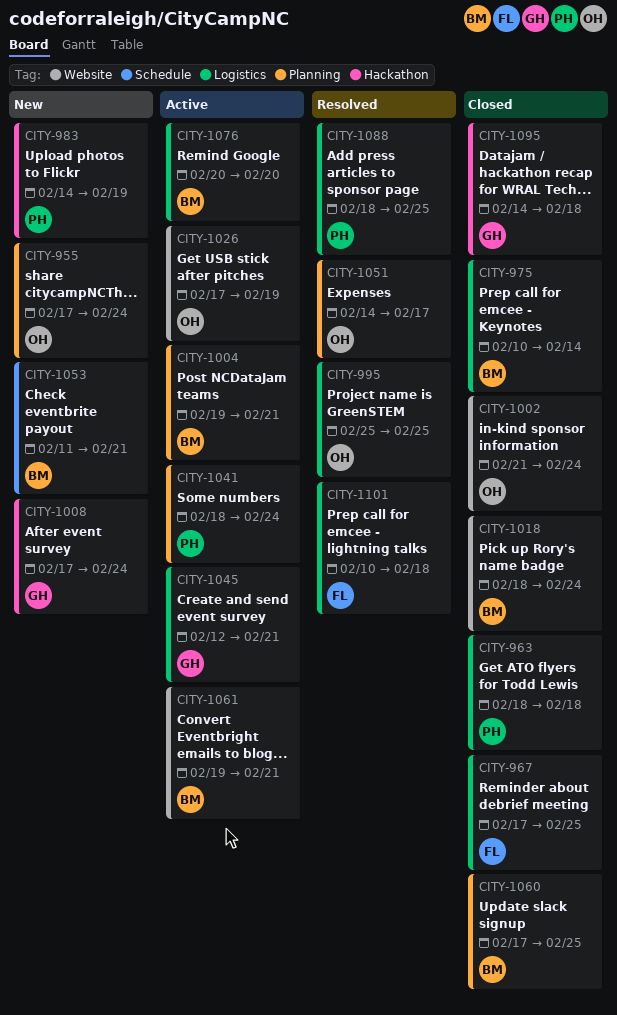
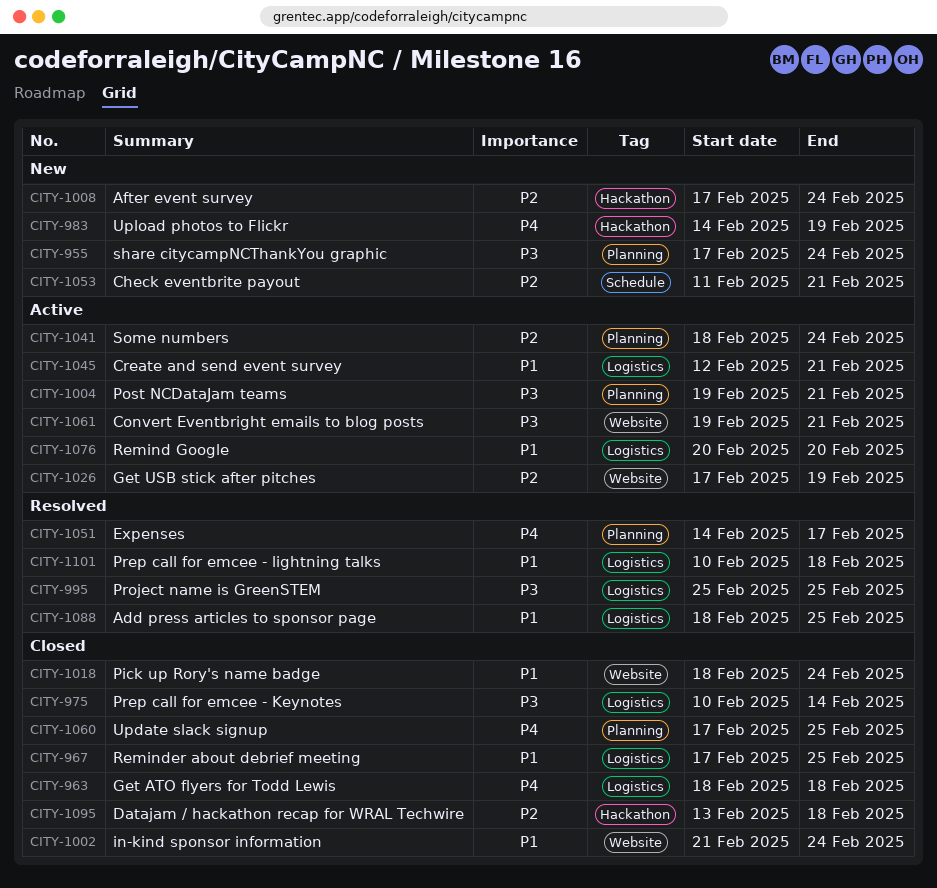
CITY-1095, start: Feb 14 -> Feb 13

